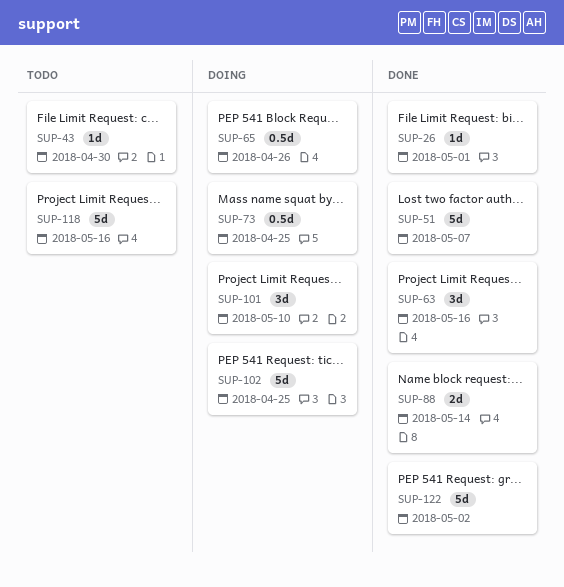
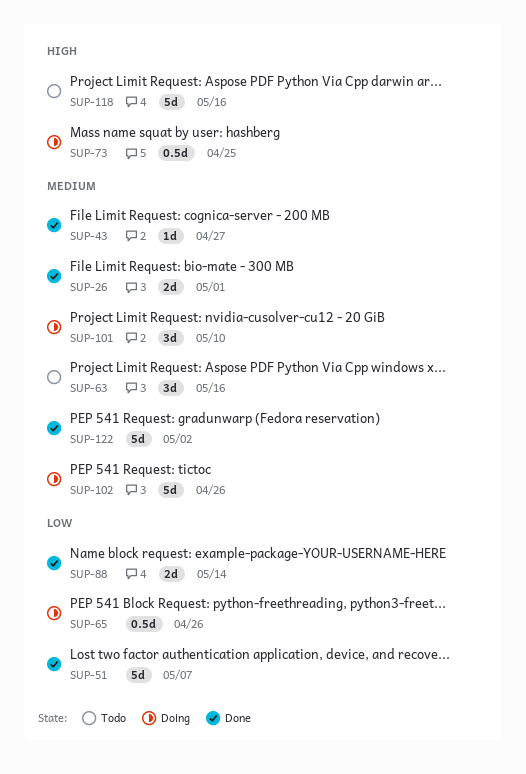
SUP-26, estimate: 1d -> 2d
SUP-43, status: Todo -> Done
SUP-43, due: Apr 30 -> Apr 27
SUP-63, status: Done -> Todo
SUP-102, due: Apr 25 -> Apr 26

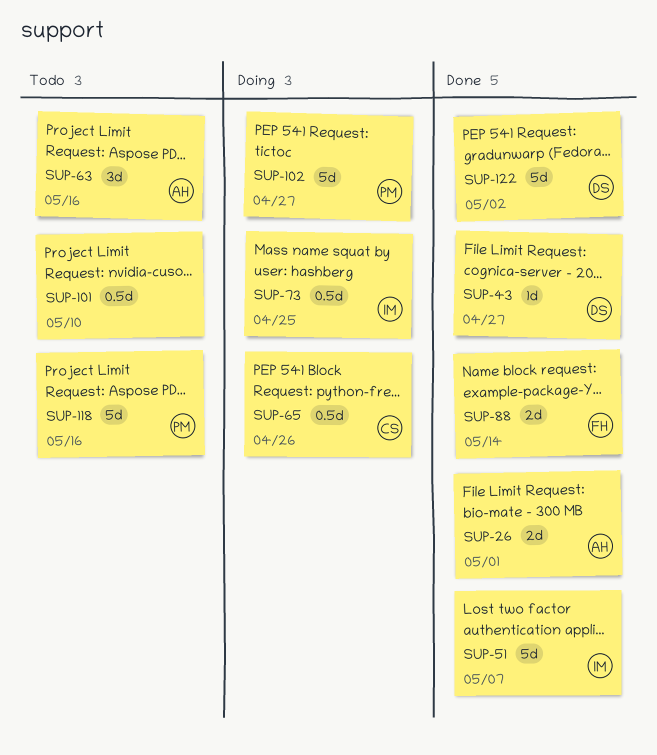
SUP-101, status: Doing -> Todo
SUP-101, estimate: 3d -> 0.5d
SUP-102, due: Apr 26 -> Apr 27

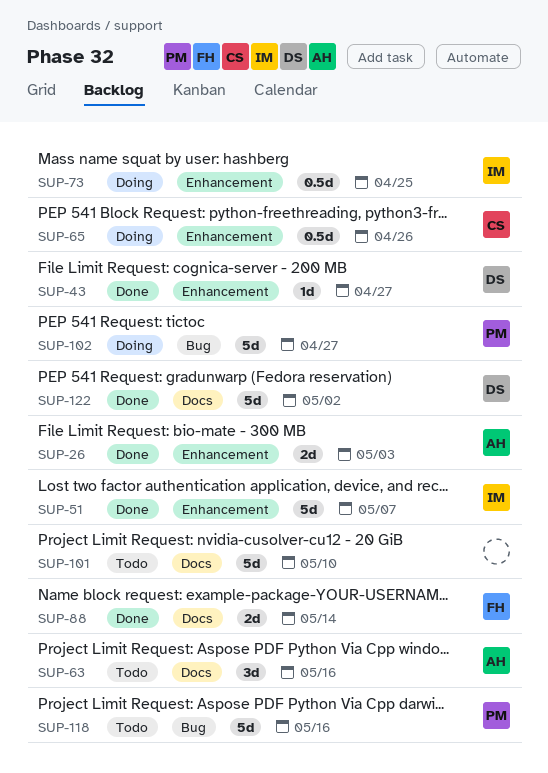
SUP-26, due: May 1 -> May 3
SUP-101, estimate: 0.5d -> 5d

